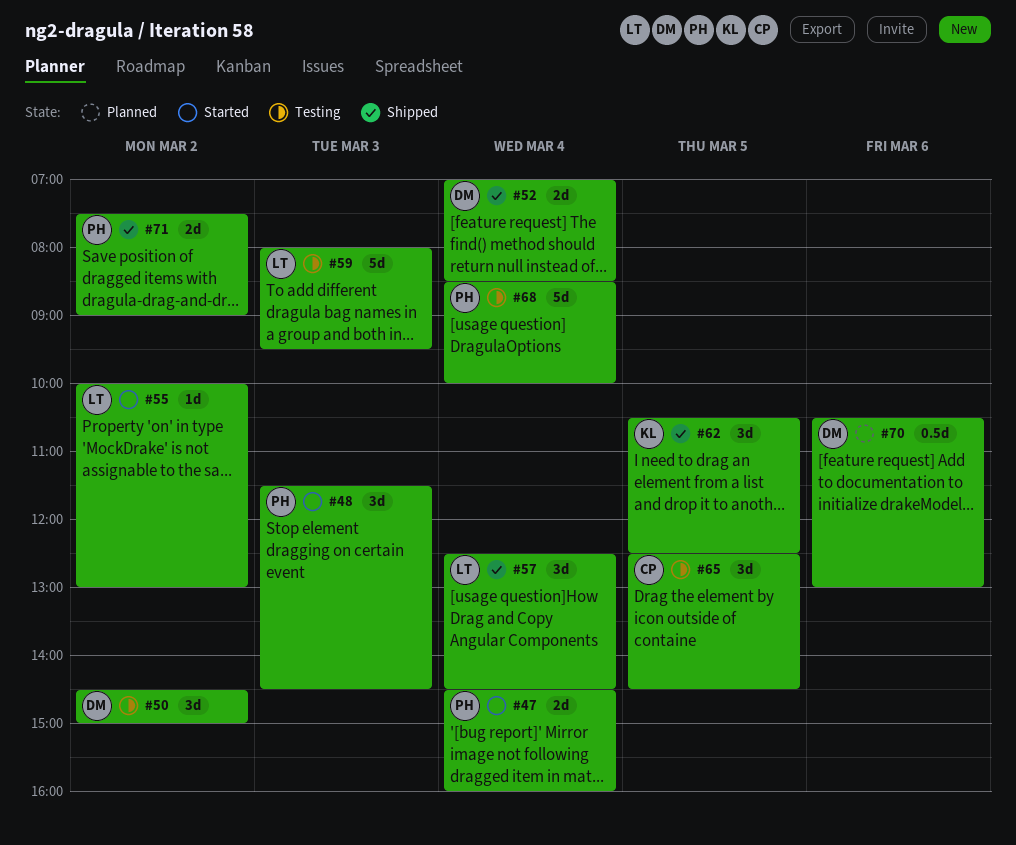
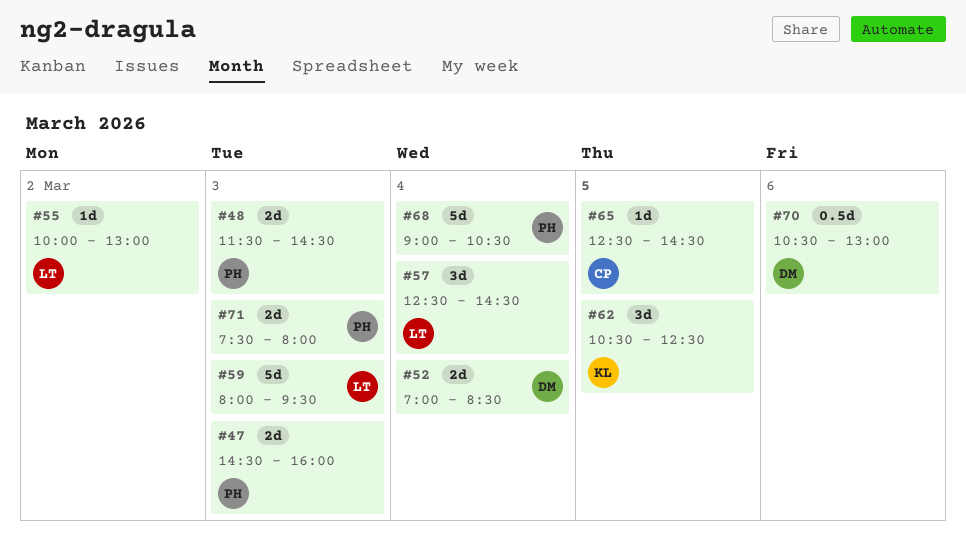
#47, day: Mar 4 -> Mar 3
#48, estimate: 3d -> 2d
#50: present -> none
#65, estimate: 3d -> 1d
#68, begins: 08:30 -> 09:00
#68, ends: 10:00 -> 10:30
#71, day: Mar 2 -> Mar 3
#71, ends: 09:00 -> 08:00

